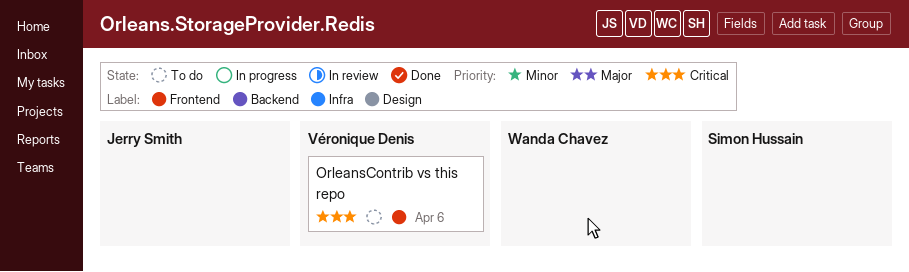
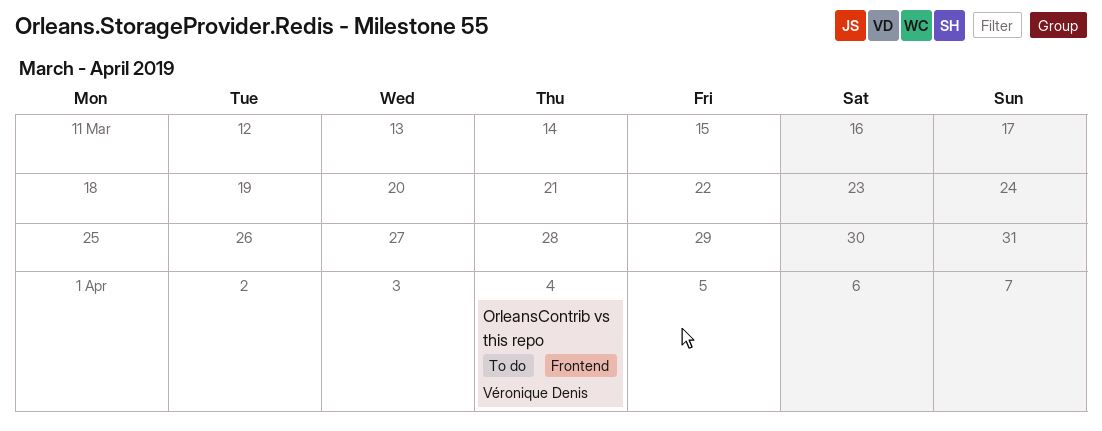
OrleansContrib vs this repo, due: Apr 6 -> Apr 4

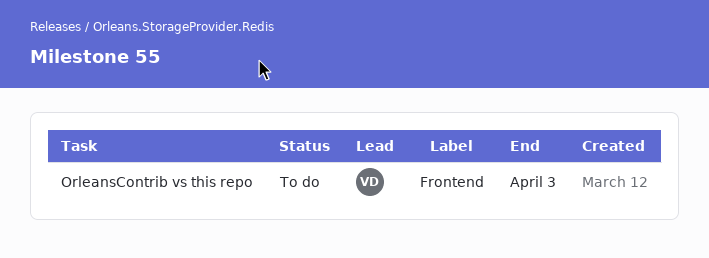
OrleansContrib vs this repo, due: Apr 4 -> Apr 3

